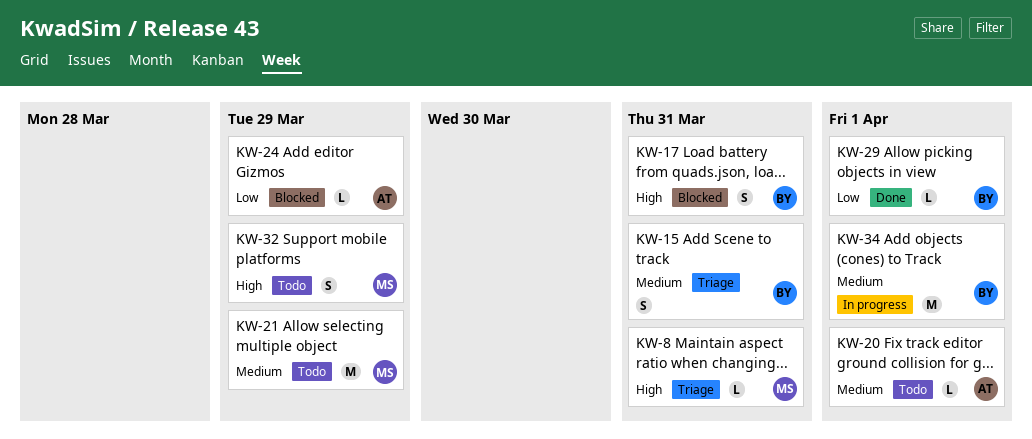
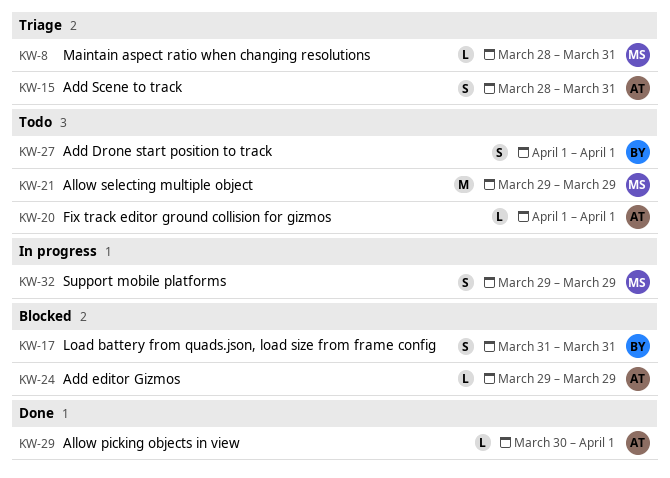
KW-15, owner: BY -> AT
KW-27: none -> present
KW-29, owner: BY -> AT
KW-32, status: Todo -> In progress
KW-34: present -> none

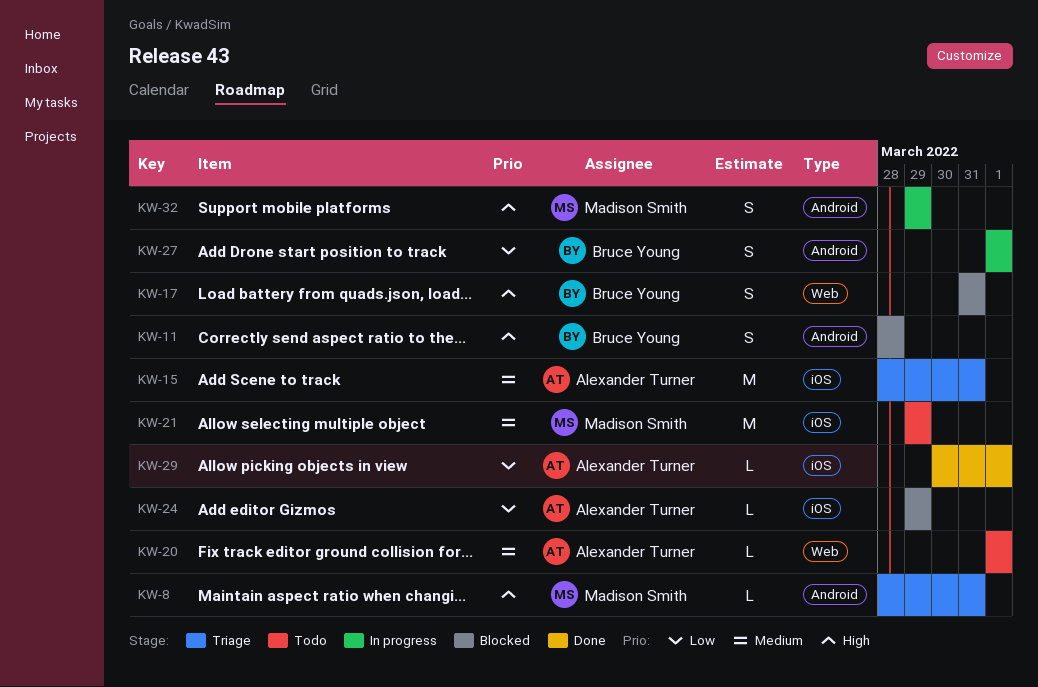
KW-11: none -> present
KW-15, estimate: S -> M
KW-27, status: Todo -> In progress

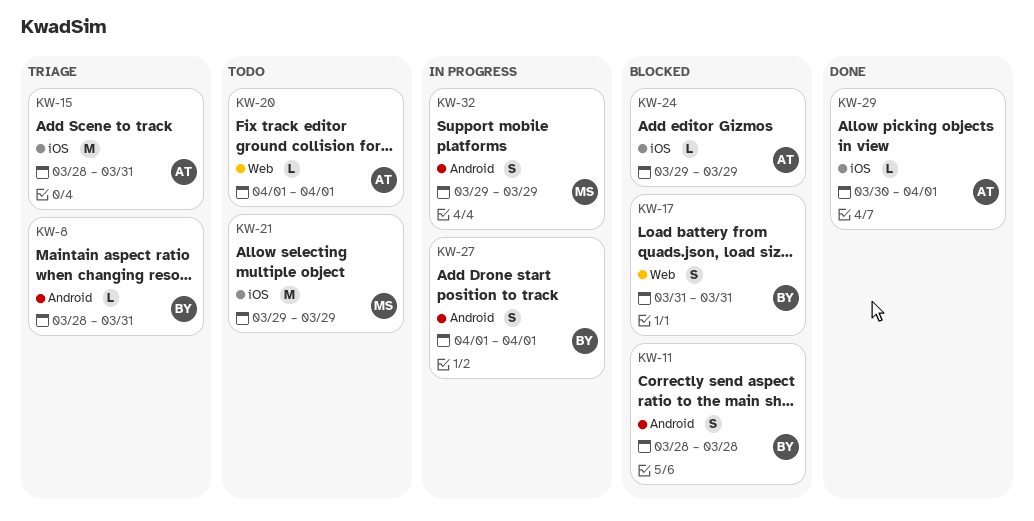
KW-8, owner: Madison Smith -> Bruce Young

